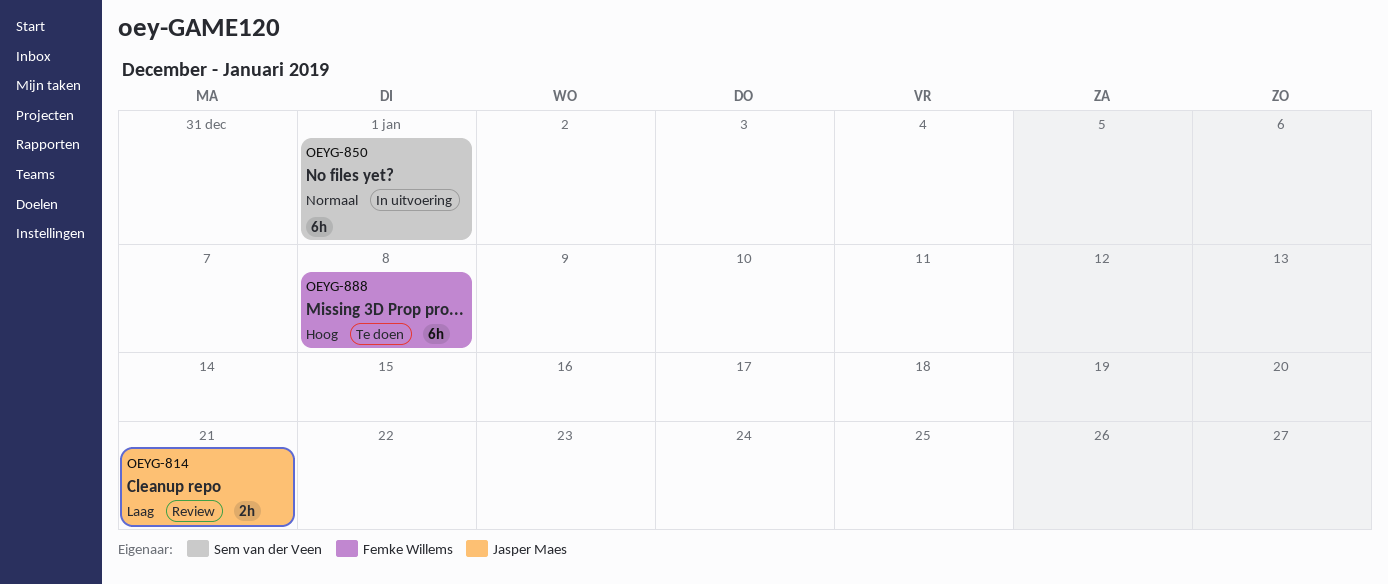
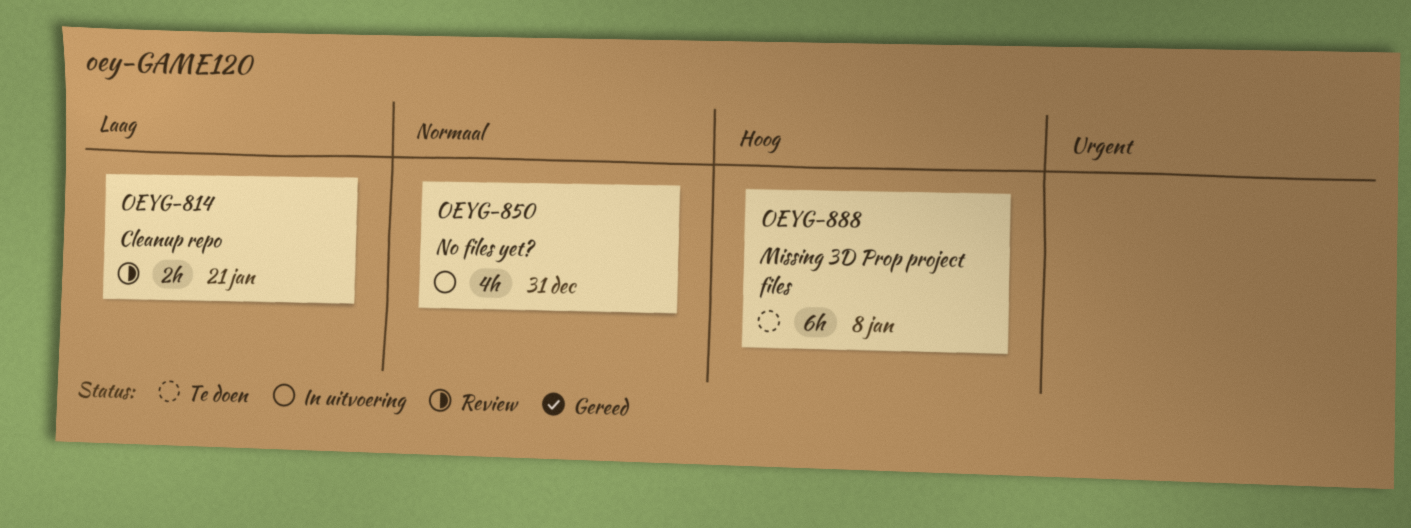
OEYG-850, estimate: 6h -> 4h
OEYG-850, due: Jan 1 -> Dec 31

